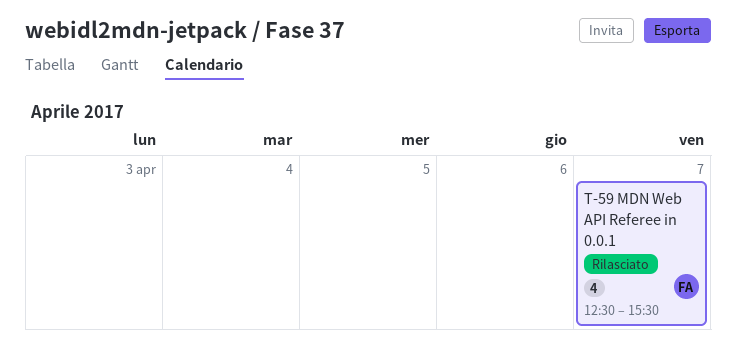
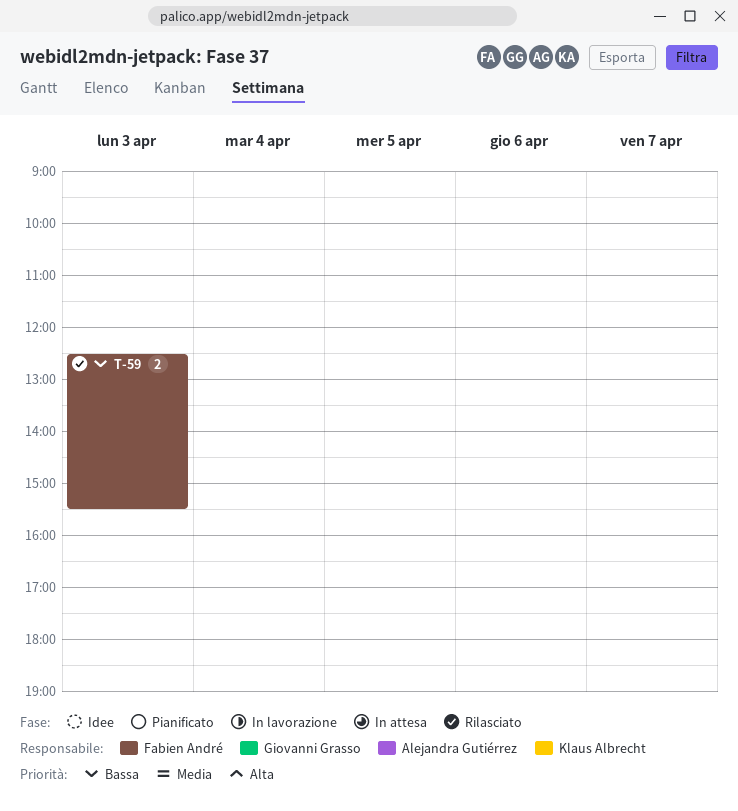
T-59, estimate: 4 -> 2
T-59, day: Apr 7 -> Apr 3

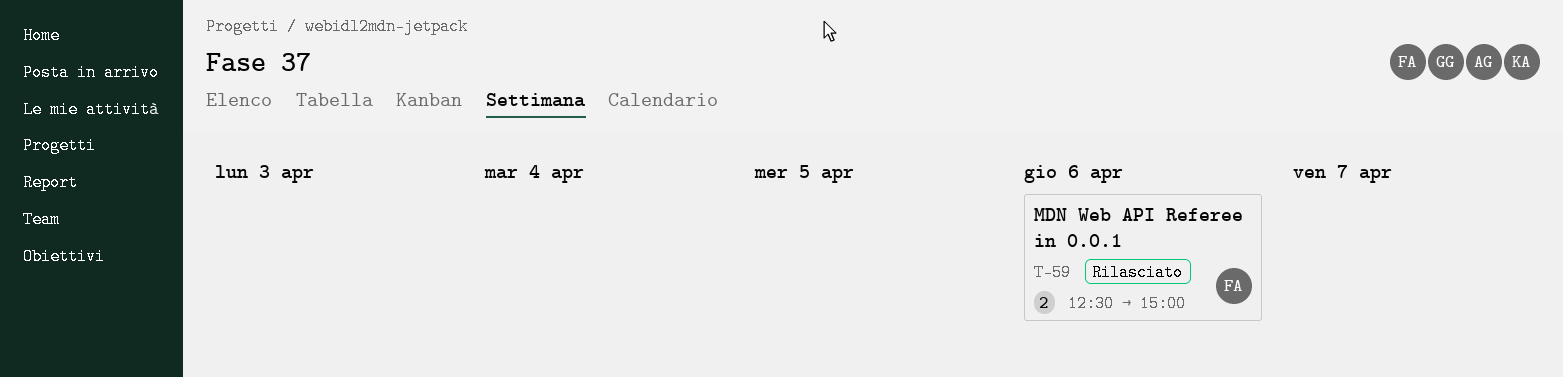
T-59, day: Apr 3 -> Apr 6
T-59, ends: 15:30 -> 15:00

